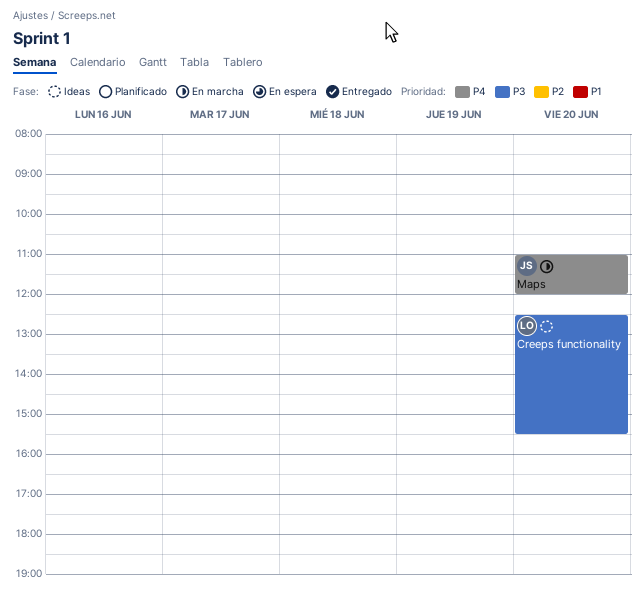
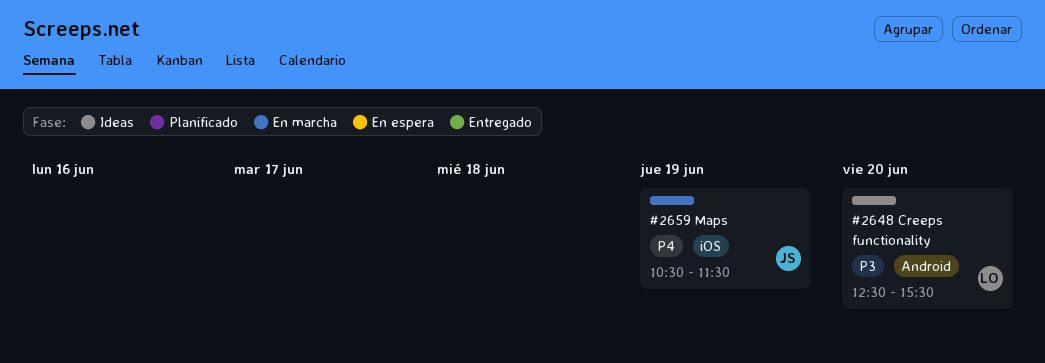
Maps, day: Jun 20 -> Jun 19
Maps, begins: 11:00 -> 10:30
Maps, ends: 12:00 -> 11:30

